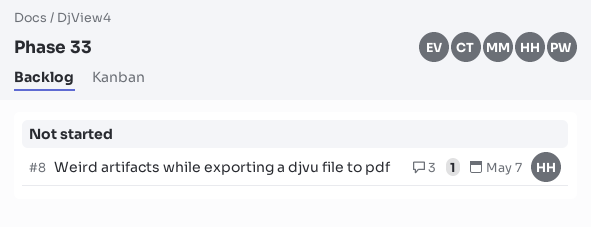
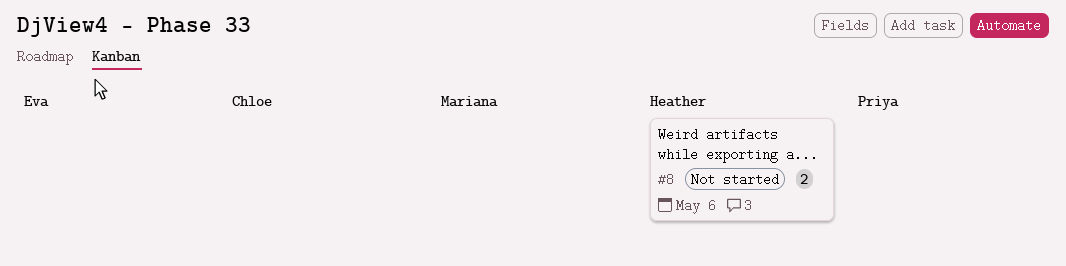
#8, estimate: 1 -> 2
#8, due: May 7 -> May 6

